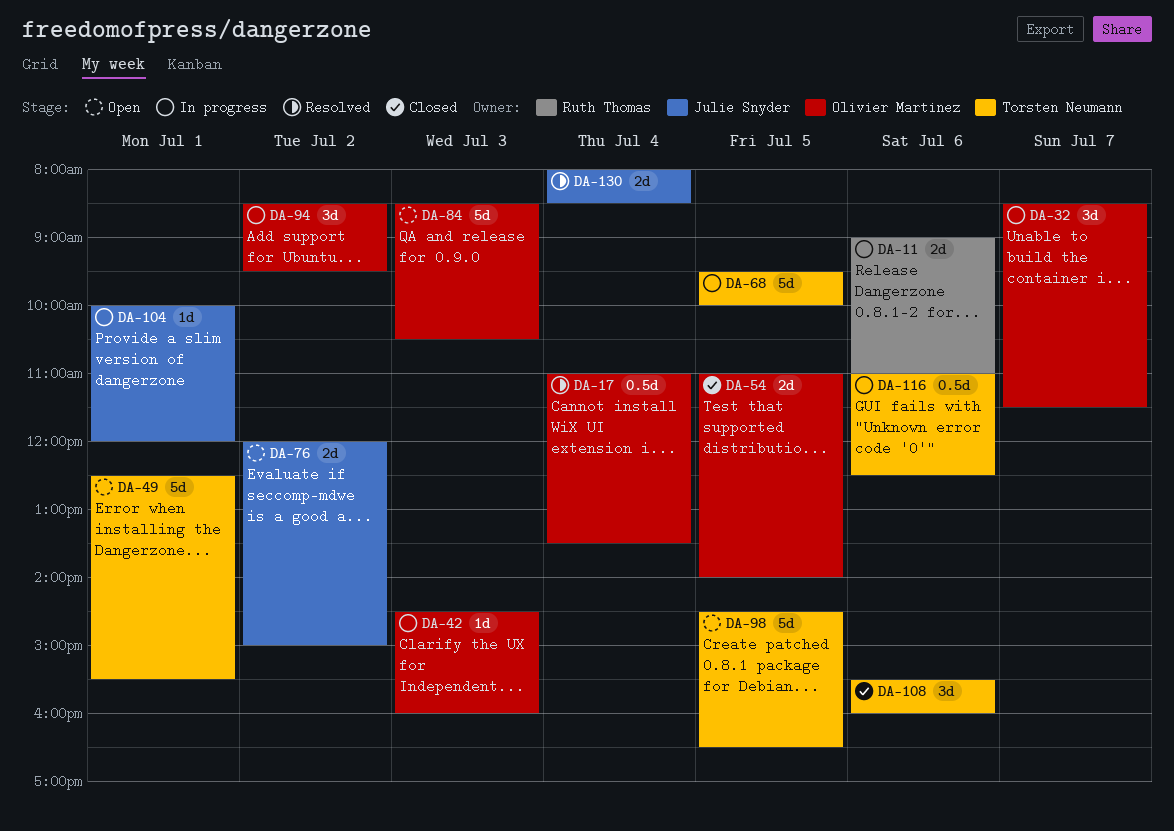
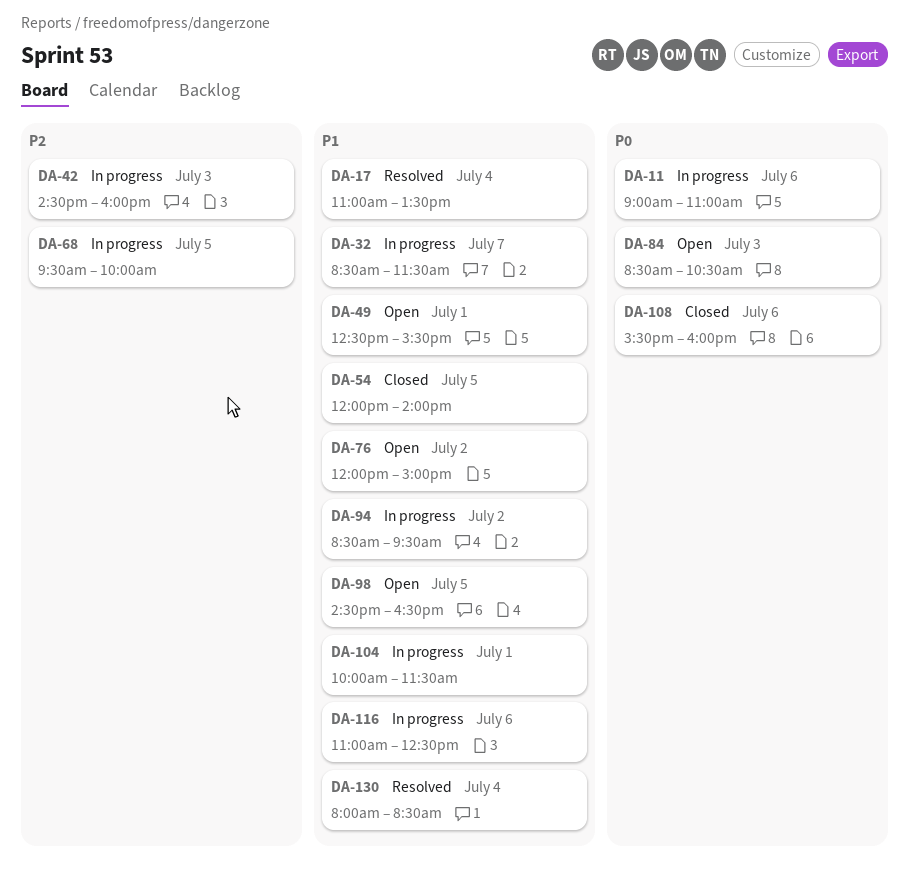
DA-54, begins: 11:00 -> 12:00
DA-104, ends: 12:00 -> 11:30

